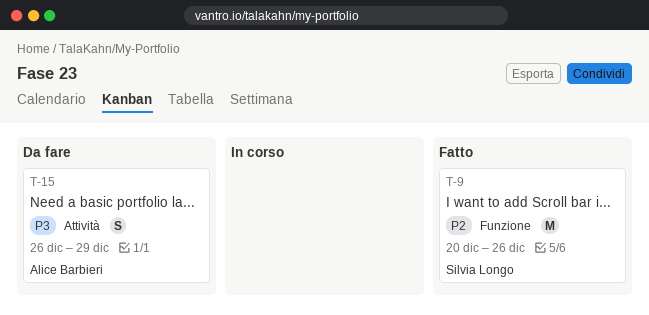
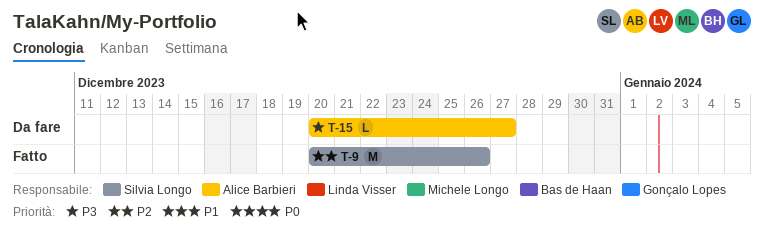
T-15, estimate: S -> L
T-15, start: Dec 26 -> Dec 20
T-15, due: Dec 29 -> Dec 27

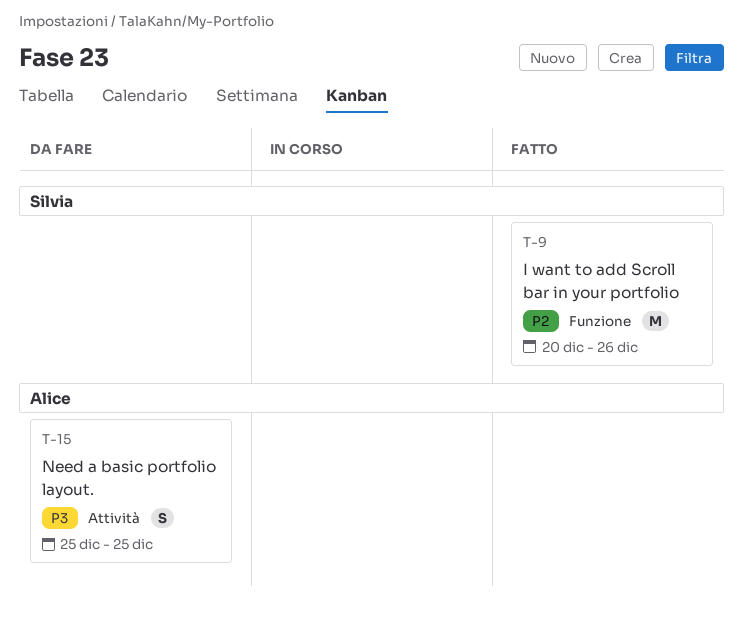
T-15, estimate: L -> S
T-15, start: Dec 20 -> Dec 25
T-15, due: Dec 27 -> Dec 25

